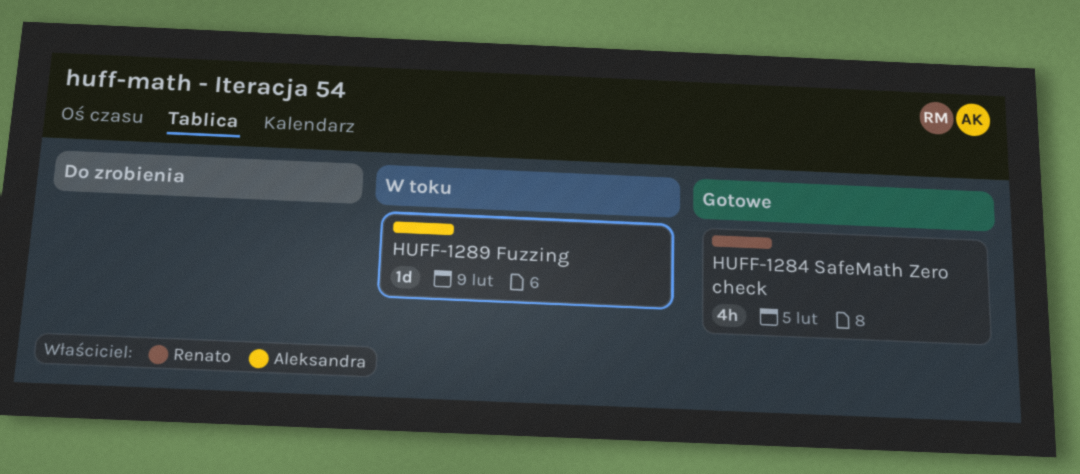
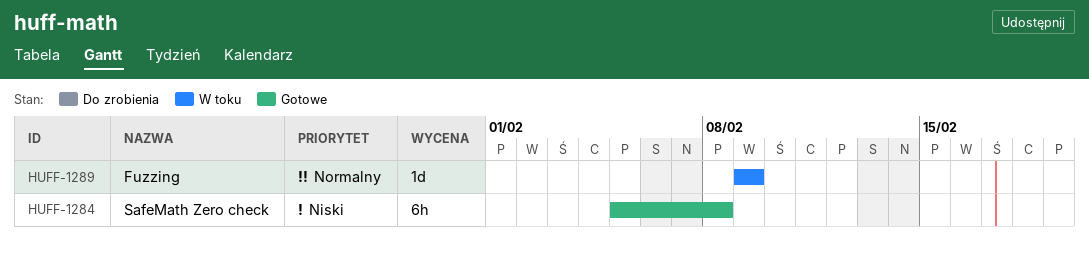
HUFF-1284, estimate: 4h -> 6h
HUFF-1284, due: Feb 5 -> Feb 8

